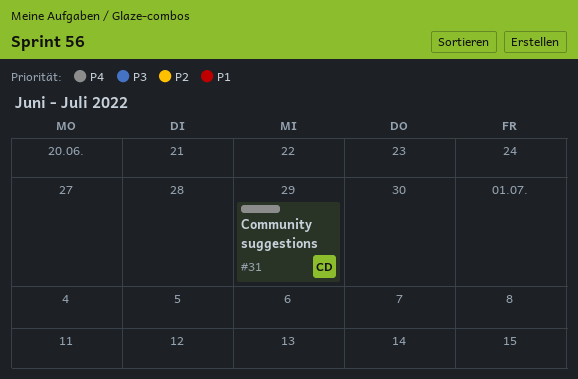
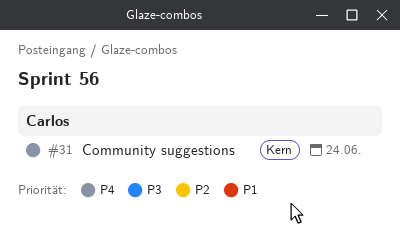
#31, due: Jun 29 -> Jun 24

